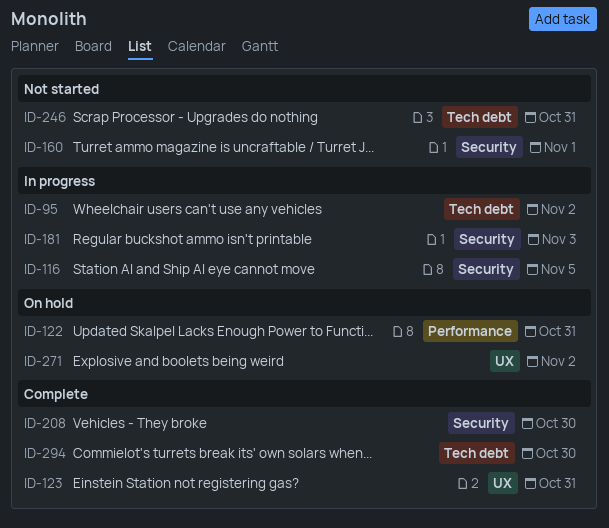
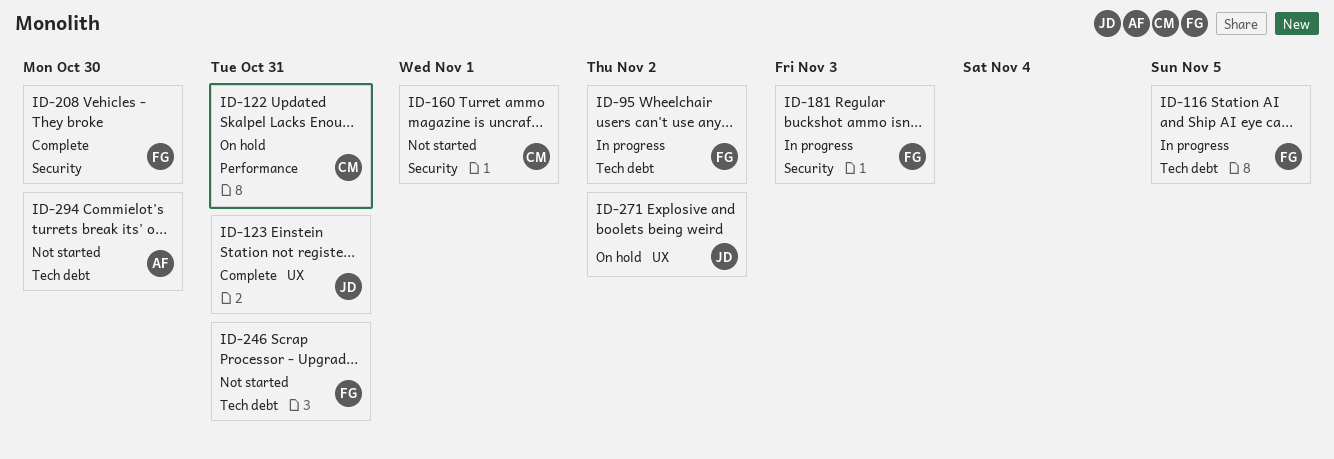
ID-116, label: Security -> Tech debt
ID-294, status: Complete -> Not started

